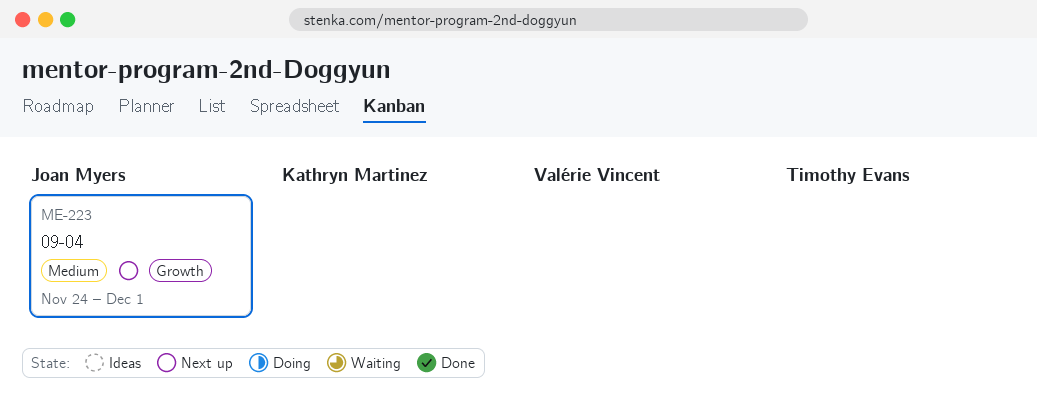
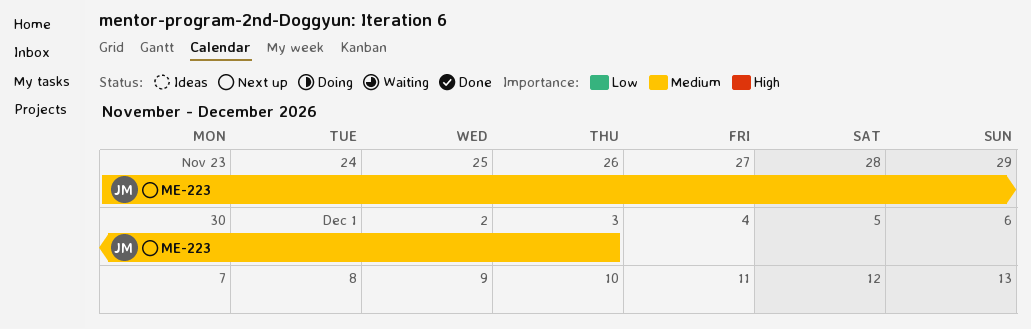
ME-223, start: Nov 24 -> Nov 23
ME-223, due: Dec 1 -> Dec 3

